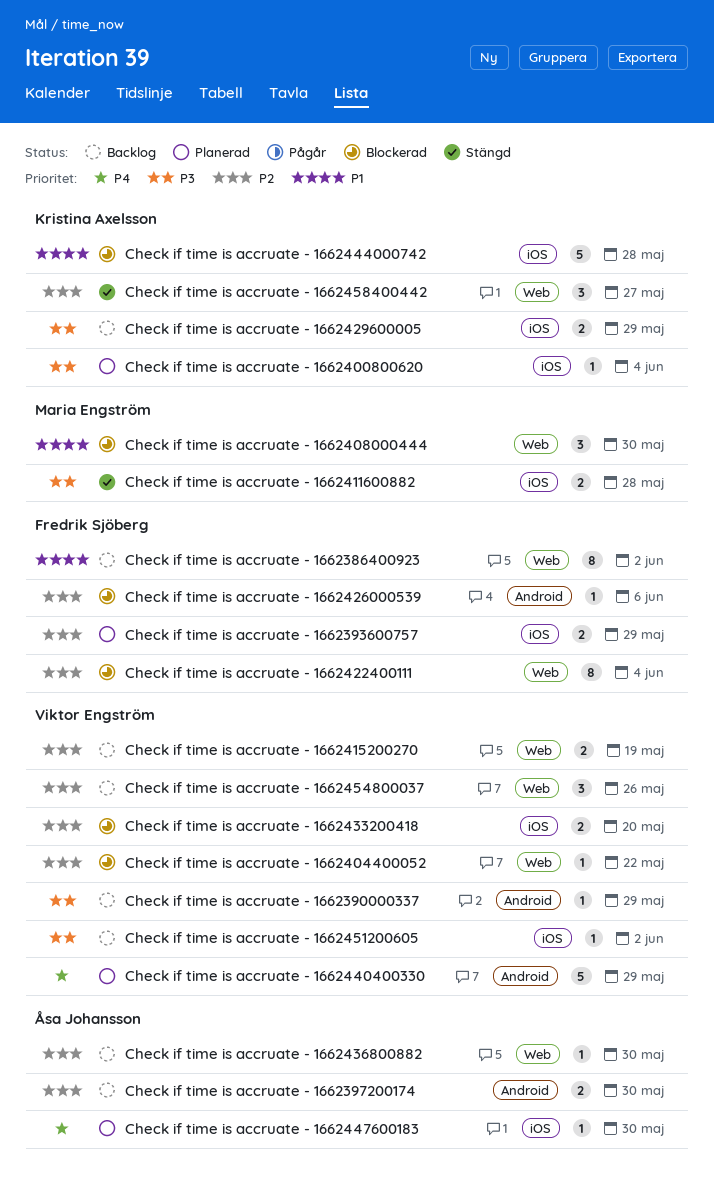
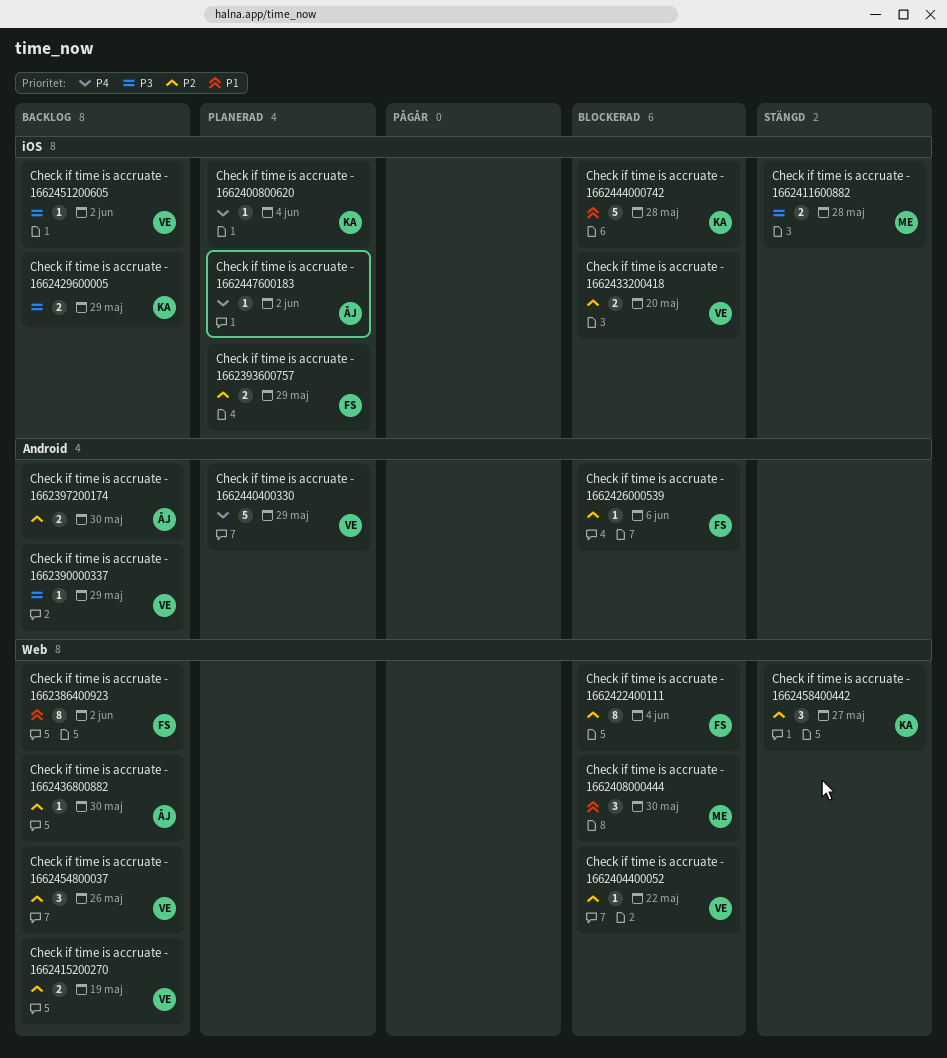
Check if time is accruate - 1662400800620, priority: P3 -> P4
Check if time is accruate - 1662447600183, due: May 30 -> Jun 2

